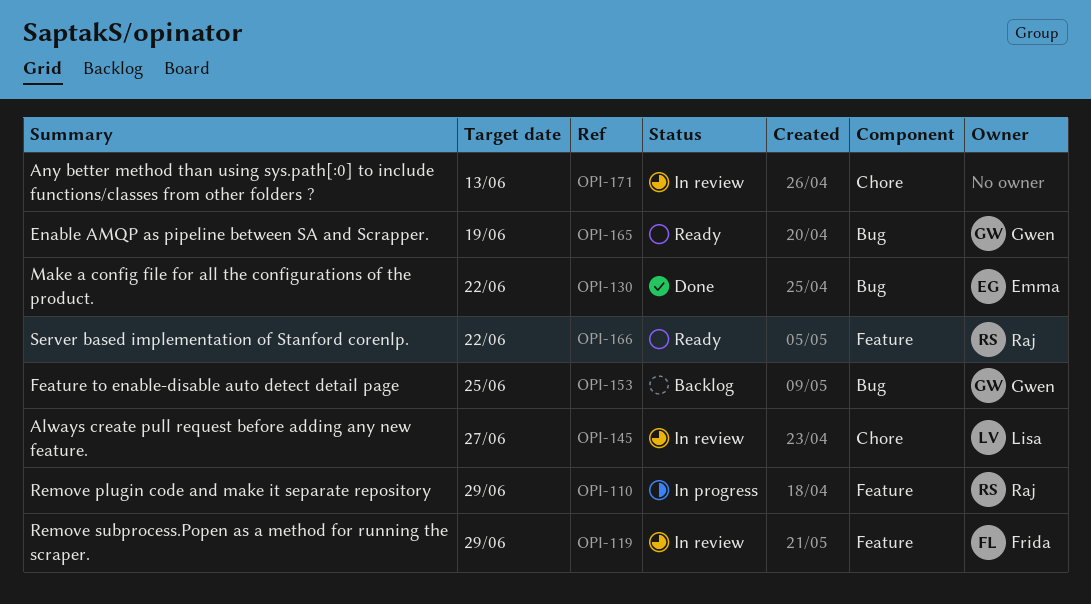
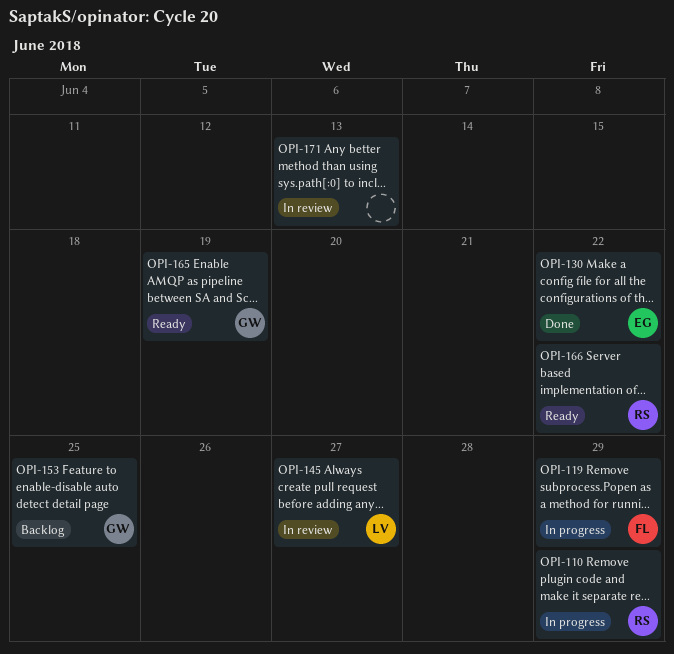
OPI-119, status: In review -> In progress

